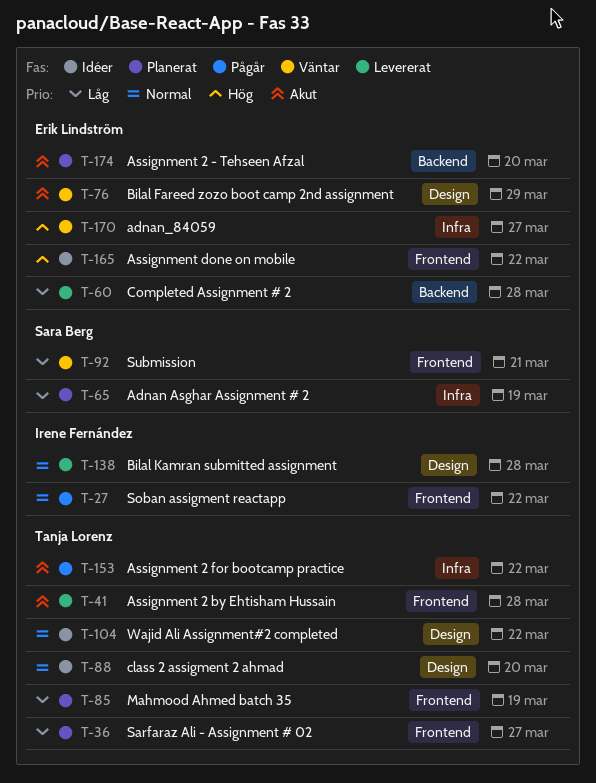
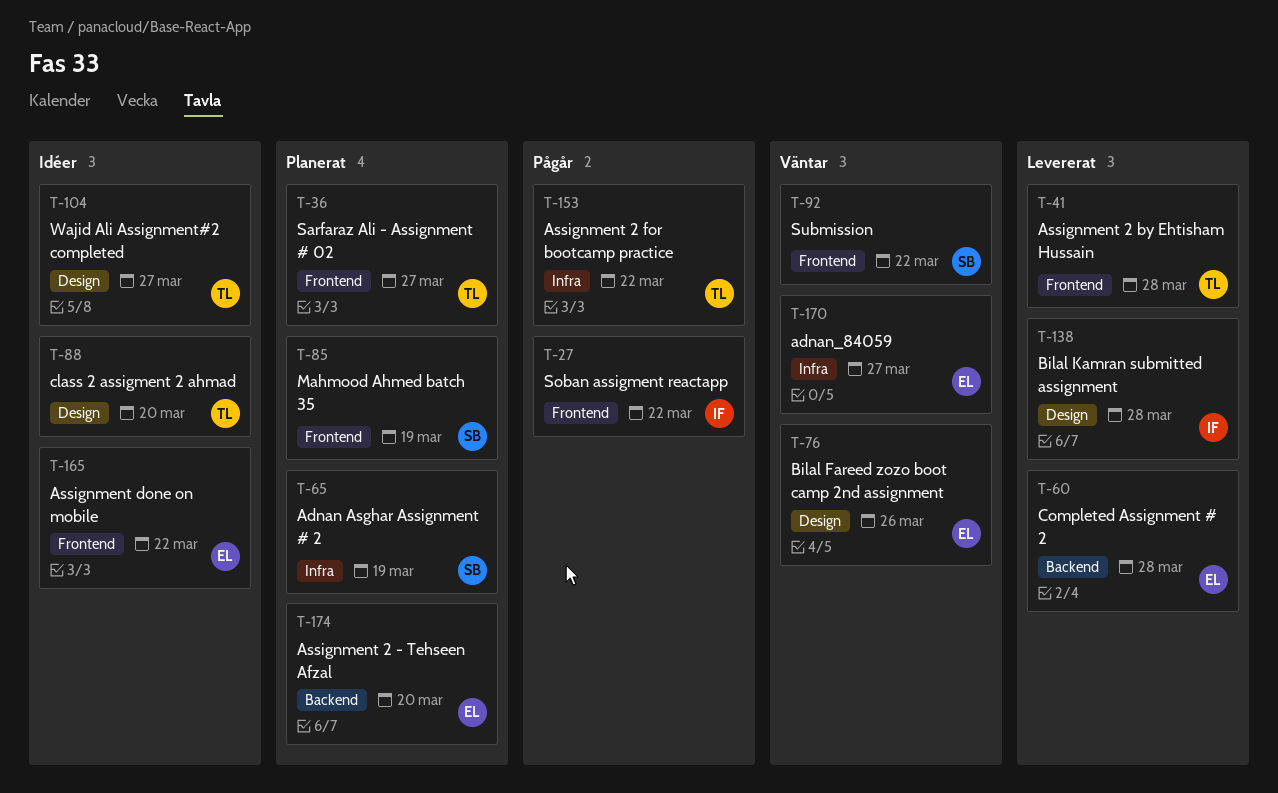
T-76, due: Mar 29 -> Mar 26
T-85, owner: Tanja Lorenz -> Sara Berg
T-92, due: Mar 21 -> Mar 22
T-104, due: Mar 22 -> Mar 27

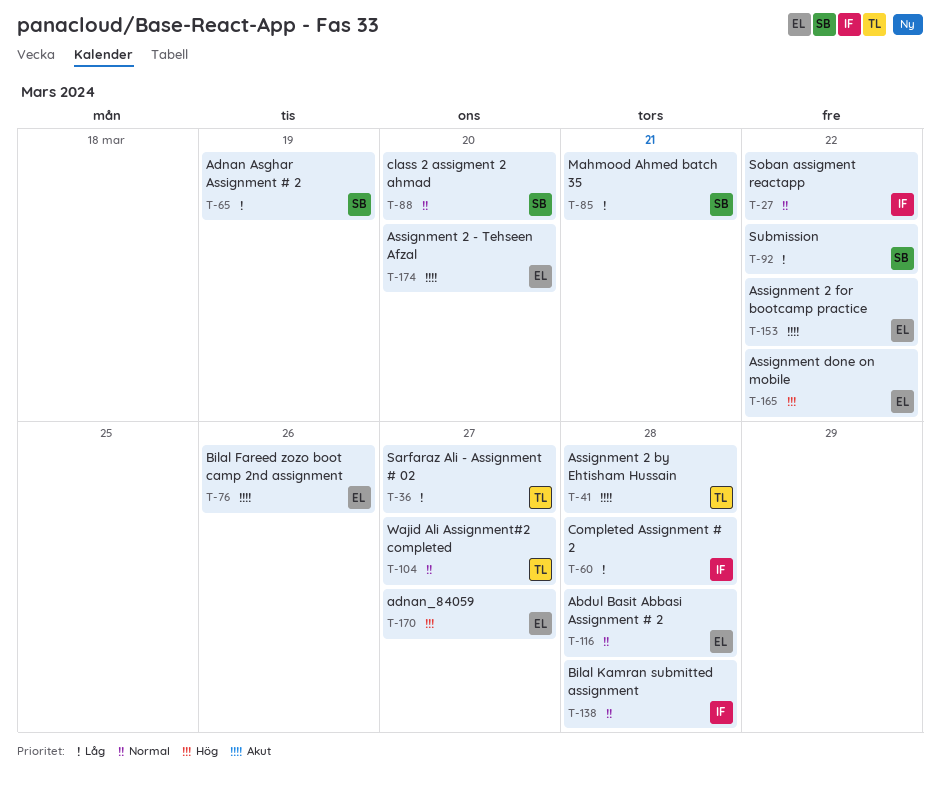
T-60, owner: EL -> IF
T-85, due: Mar 19 -> Mar 21
T-88, owner: TL -> SB
T-116: none -> present
T-153, owner: TL -> EL

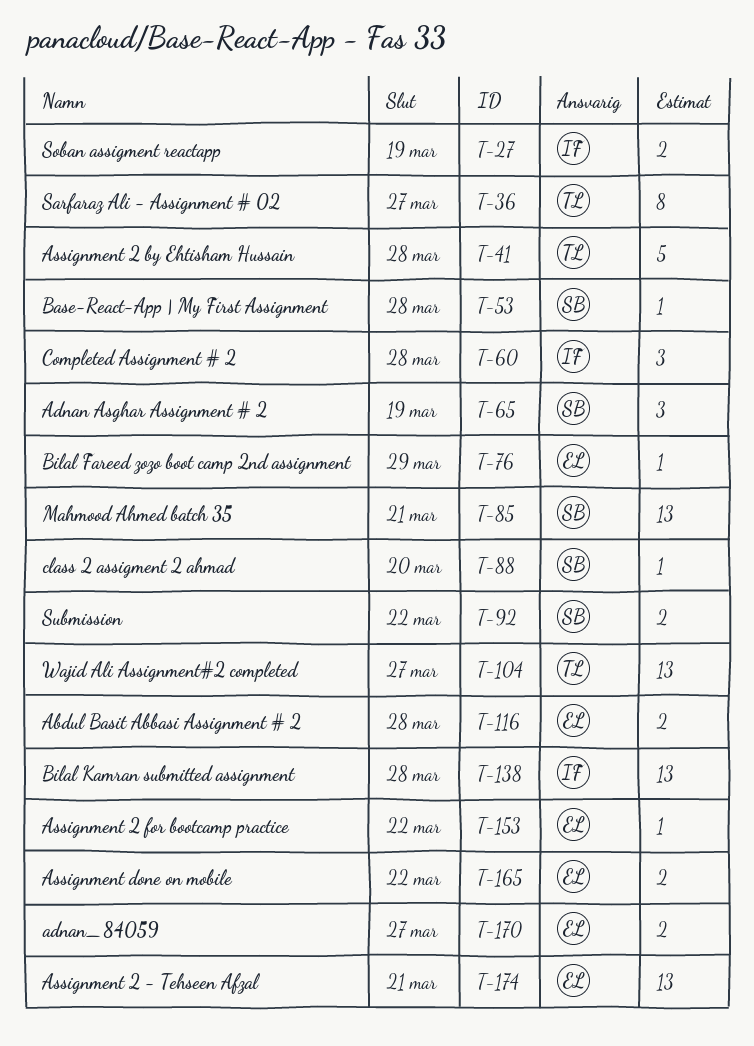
T-27, due: Mar 22 -> Mar 19
T-53: none -> present
T-76, due: Mar 26 -> Mar 29
T-174, due: Mar 20 -> Mar 21

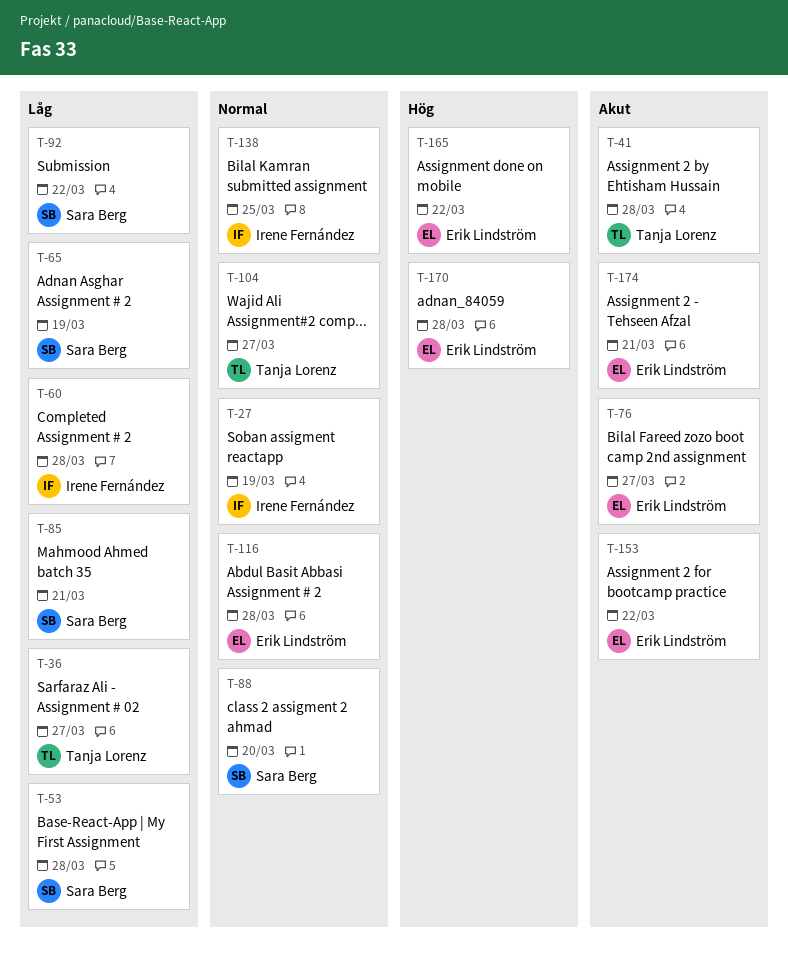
T-76, due: Mar 29 -> Mar 27
T-138, due: Mar 28 -> Mar 25
T-170, due: Mar 27 -> Mar 28

